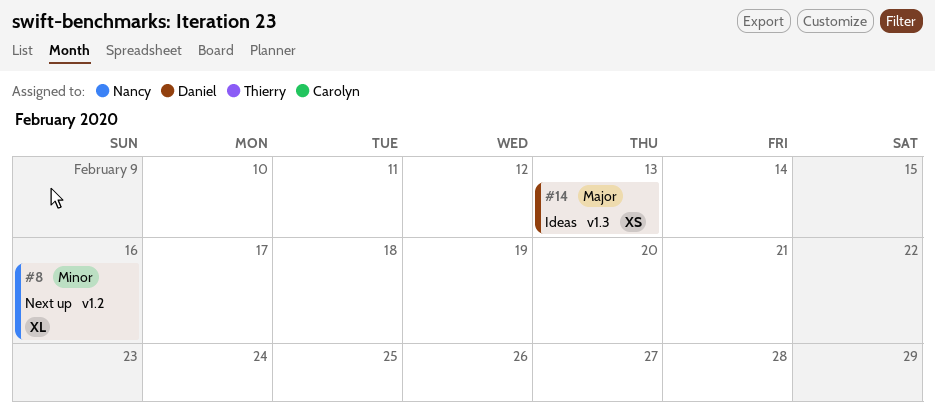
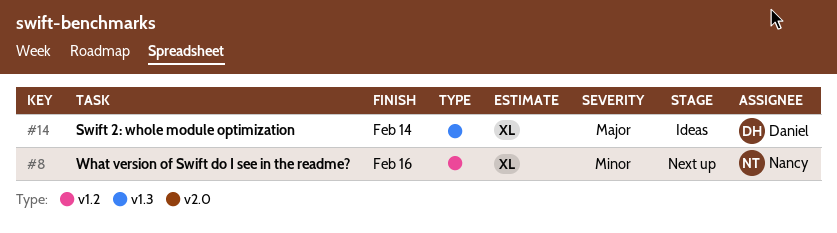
#14, estimate: XS -> XL
#14, due: Feb 13 -> Feb 14

